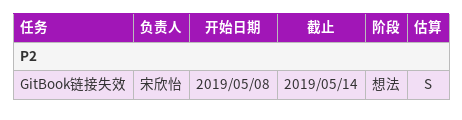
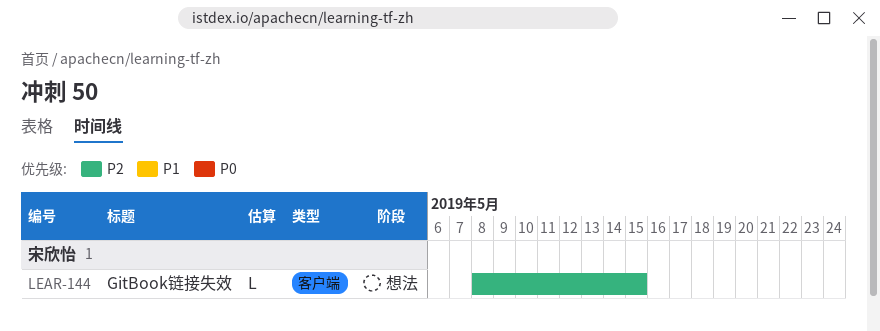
GitBook链接失效, estimate: S -> L
GitBook链接失效, due: May 14 -> May 15

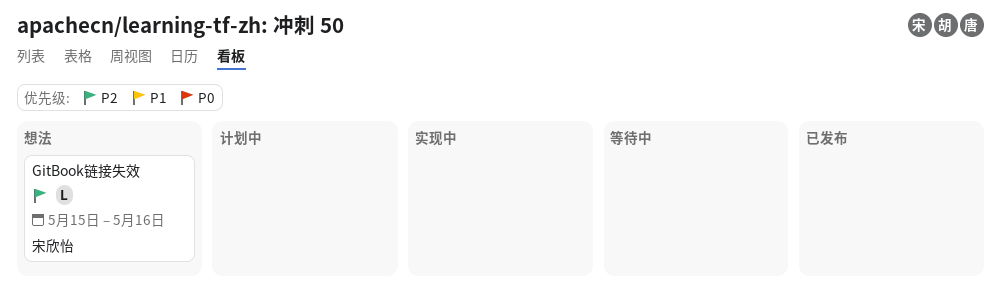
GitBook链接失效, start: May 8 -> May 15
GitBook链接失效, due: May 15 -> May 16

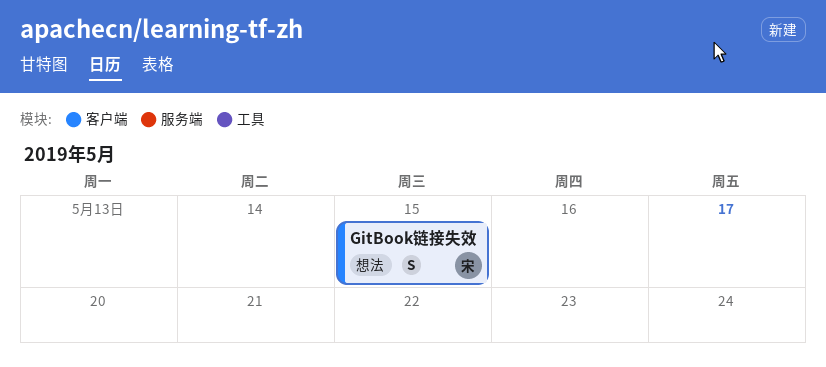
GitBook链接失效, estimate: L -> S
GitBook链接失效, due: May 16 -> May 15

